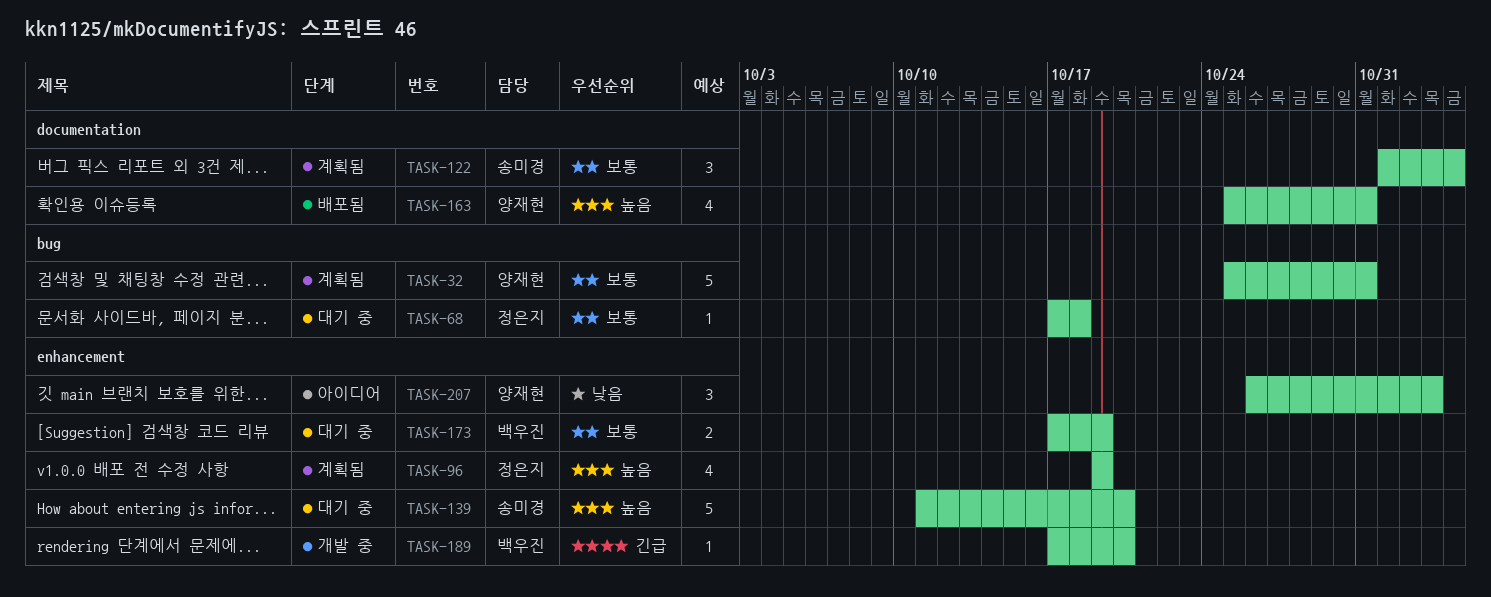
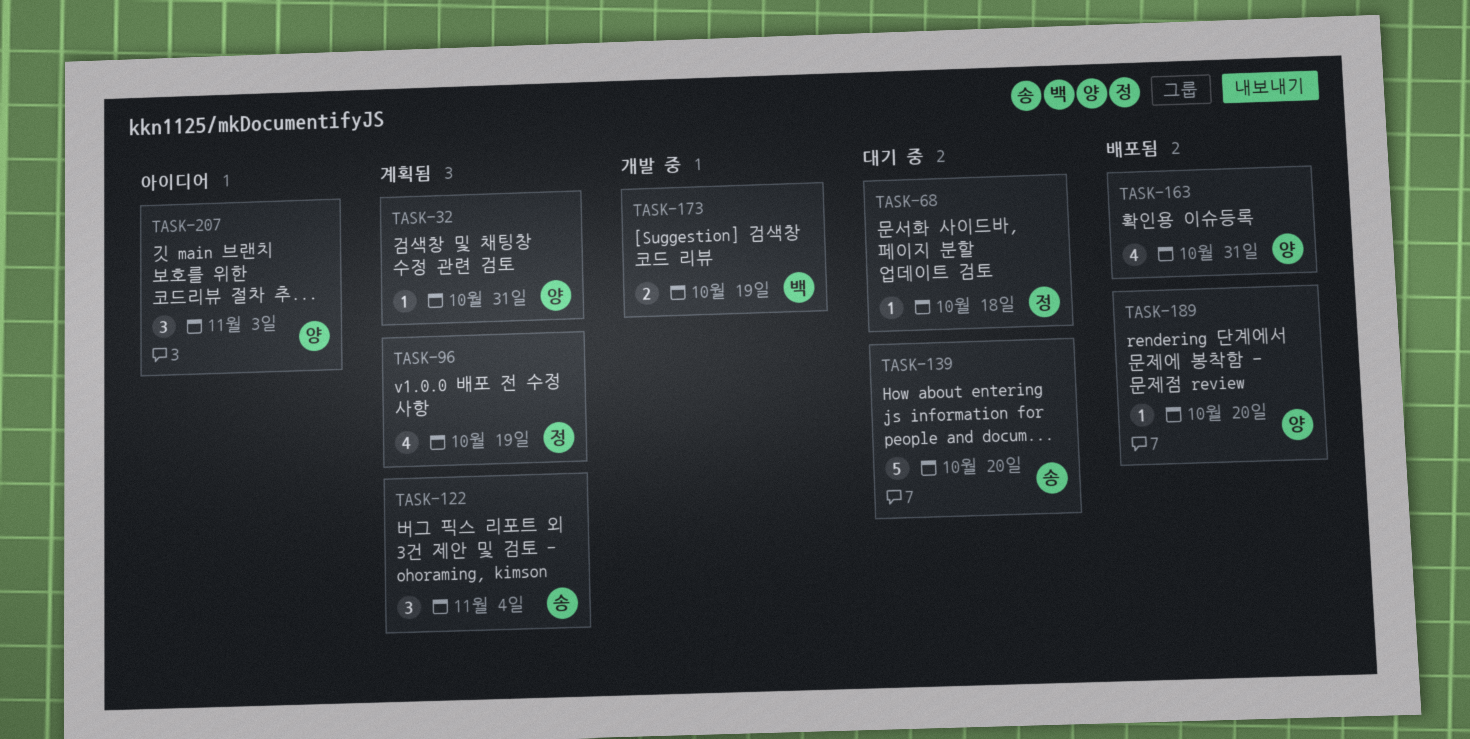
TASK-32, estimate: 5 -> 1
TASK-173, status: 대기 중 -> 개발 중
TASK-189, status: 개발 중 -> 배포됨
TASK-189, owner: 백우진 -> 양재현

